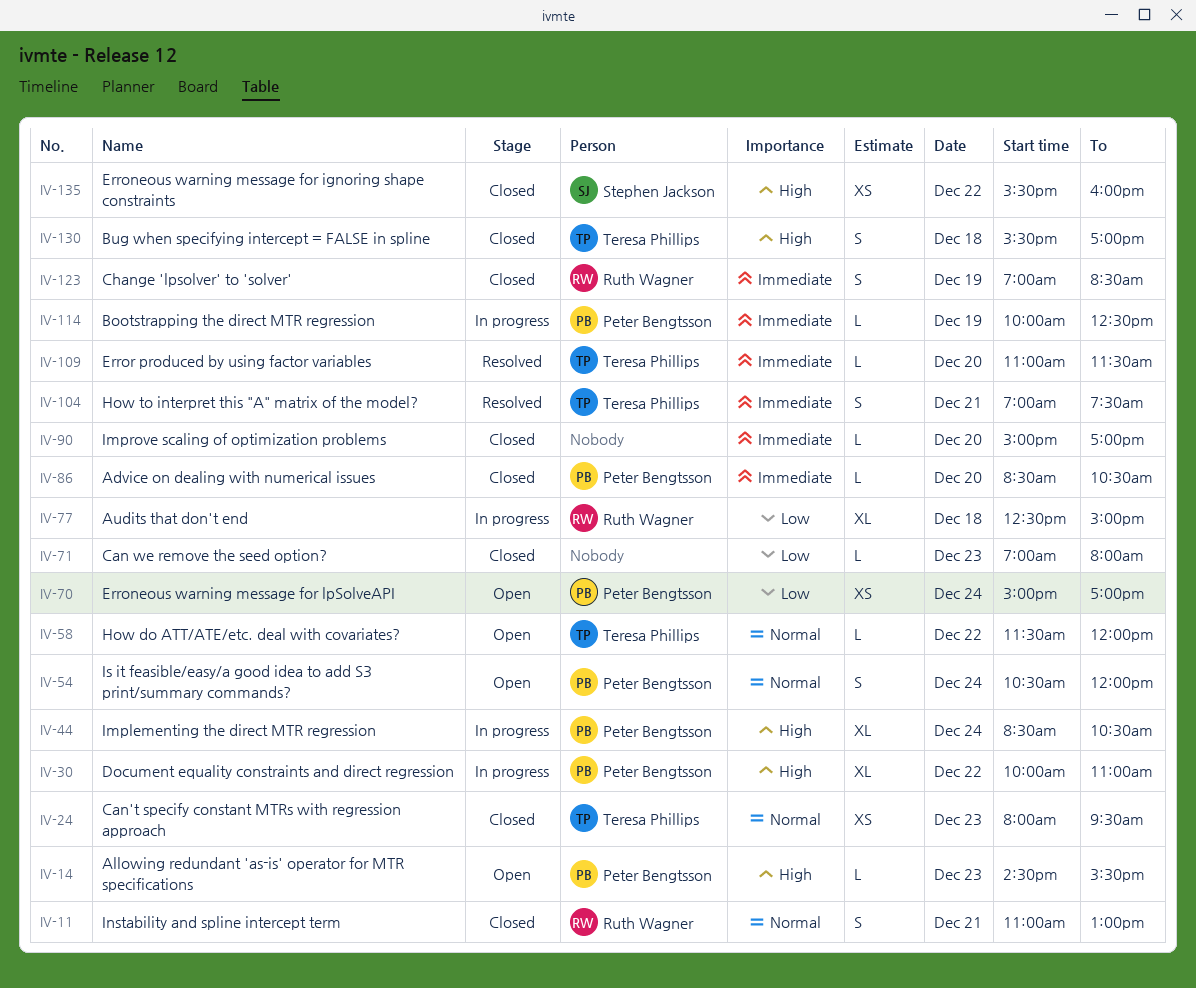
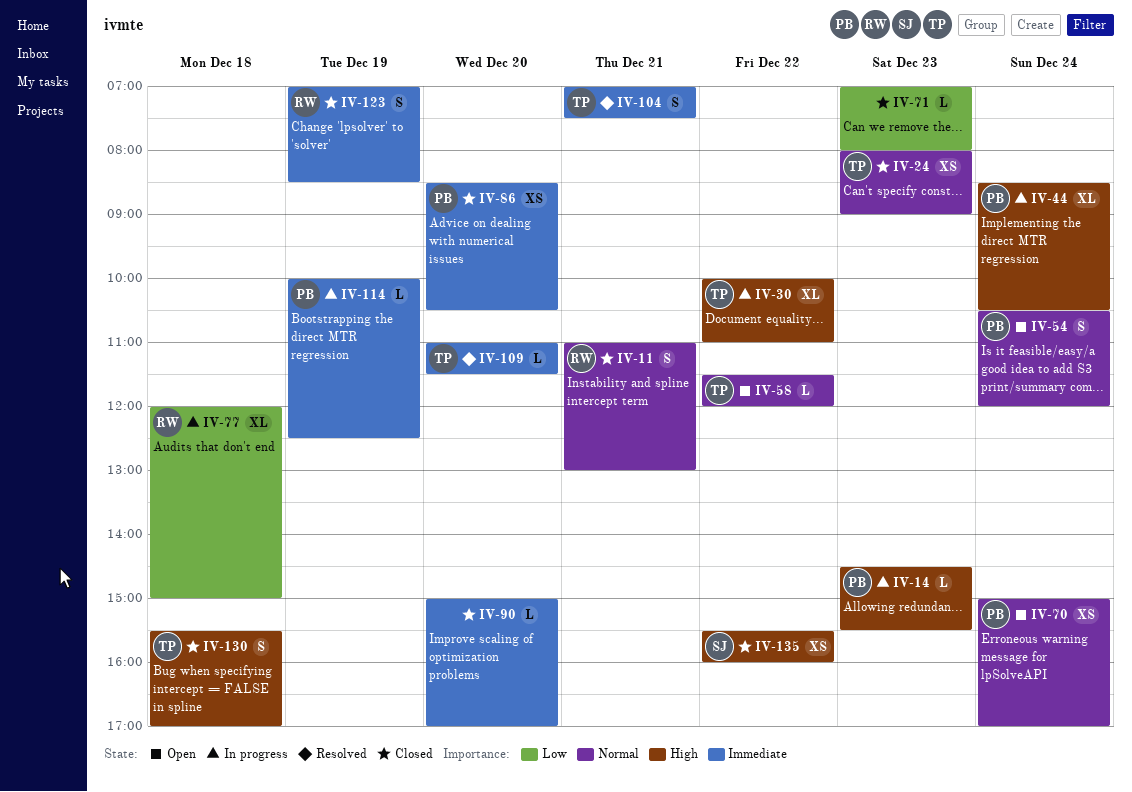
IV-14, status: Open -> In progress
IV-24, ends: 09:30 -> 09:00
IV-30, owner: Peter Bengtsson -> Teresa Phillips
IV-70, priority: Low -> Normal
IV-77, begins: 12:30 -> 12:00
IV-86, estimate: L -> XS

